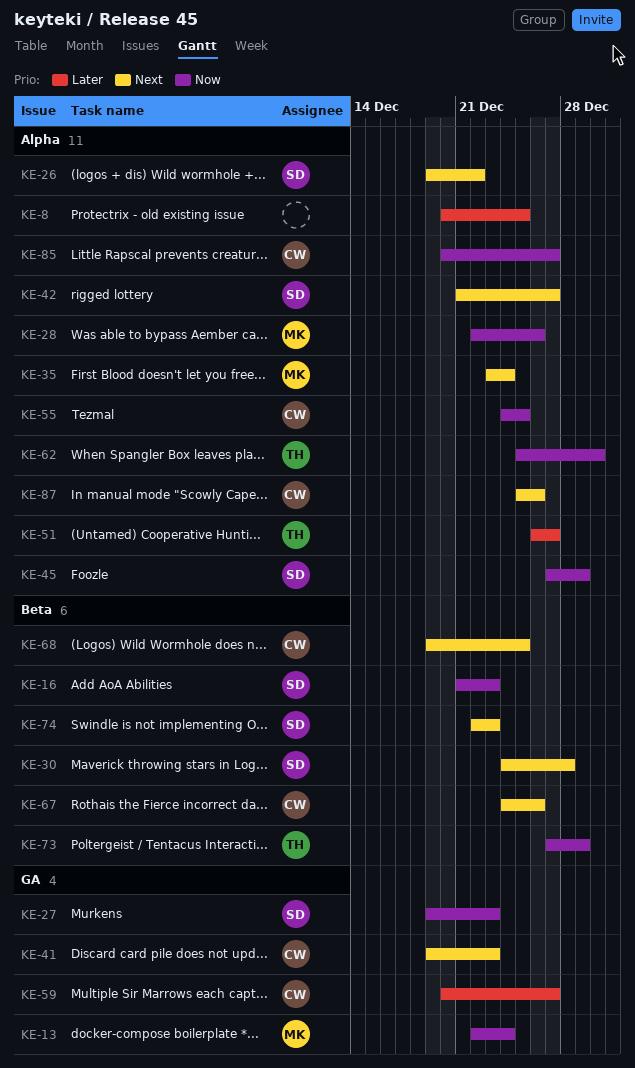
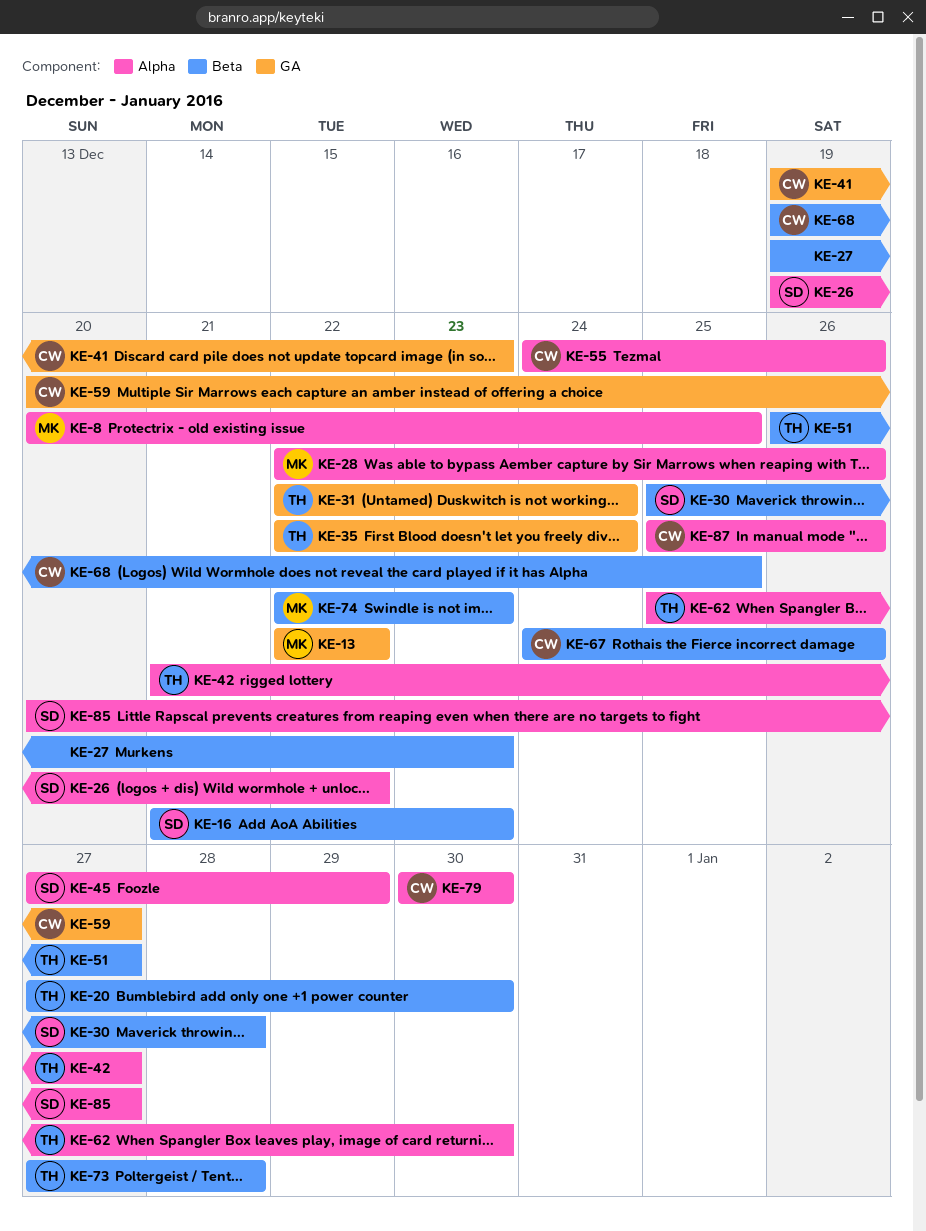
KE-8, owner: none -> MK
KE-13, due: Dec 24 -> Dec 22
KE-20: none -> present
KE-27, owner: SD -> none
KE-27, label: GA -> Beta
KE-30, start: Dec 24 -> Dec 25
KE-31: none -> present
KE-35, owner: MK -> TH
KE-35, label: Alpha -> GA
KE-35, start: Dec 23 -> Dec 22
KE-42, owner: SD -> TH
KE-51, label: Alpha -> Beta
KE-55, due: Dec 25 -> Dec 26
KE-73, due: Dec 29 -> Dec 28
KE-74, owner: SD -> MK
KE-79: none -> present
KE-85, owner: CW -> SD

